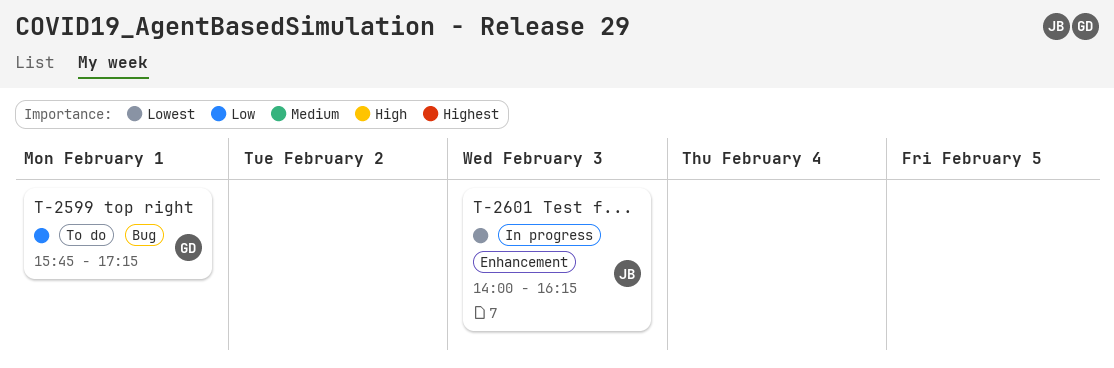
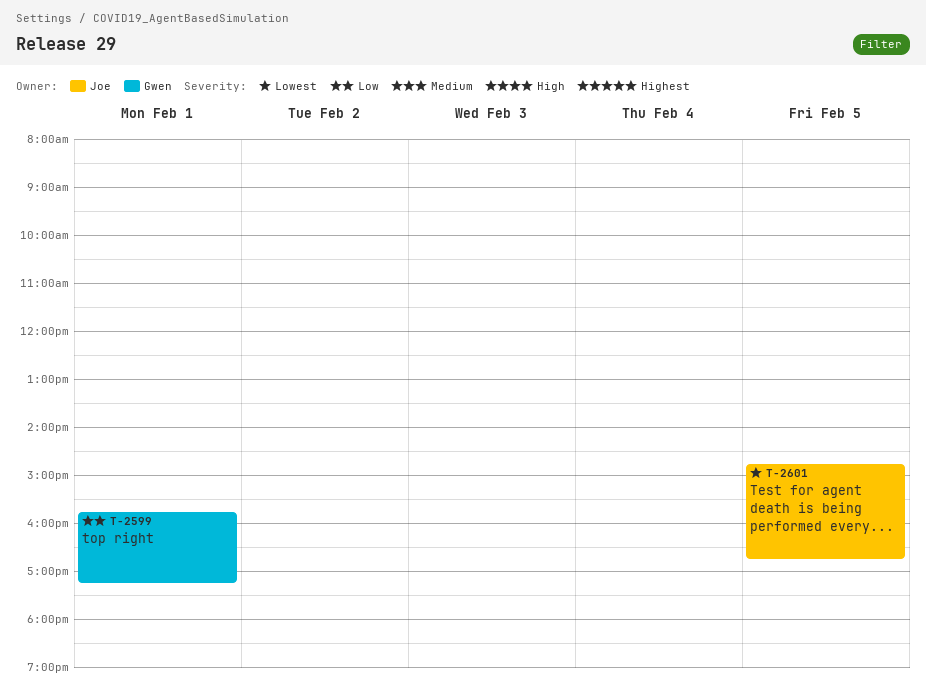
T-2601, day: Feb 3 -> Feb 5
T-2601, begins: 14:00 -> 14:45
T-2601, ends: 16:15 -> 16:45

